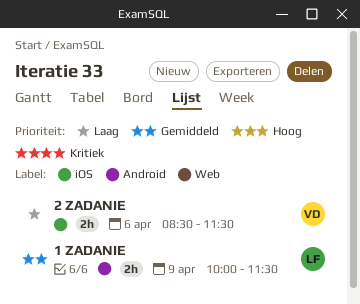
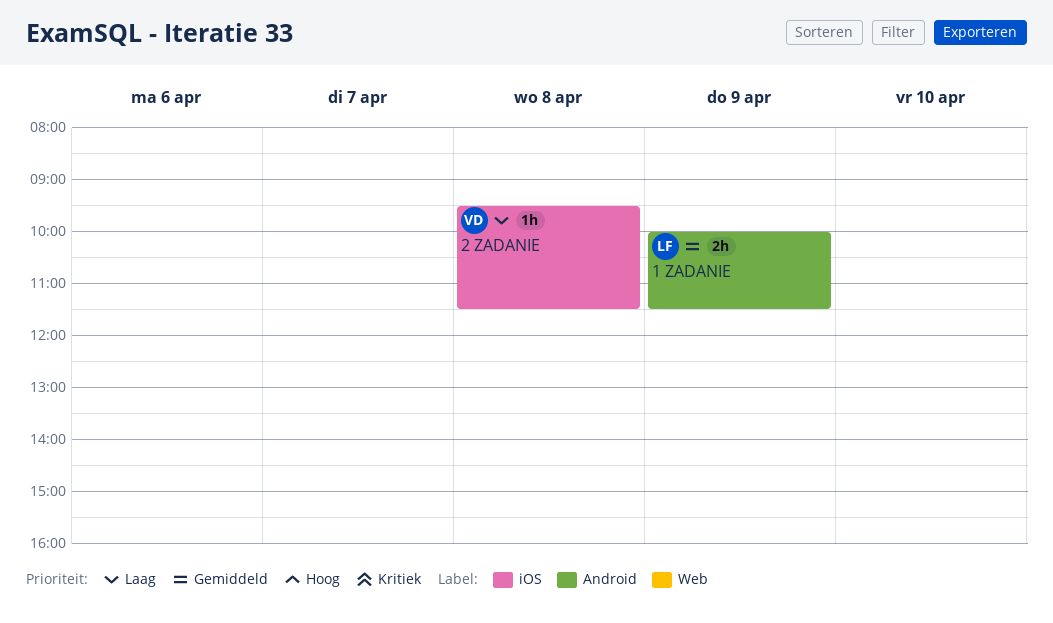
2 ZADANIE, estimate: 2h -> 1h
2 ZADANIE, day: Apr 6 -> Apr 8
2 ZADANIE, begins: 08:30 -> 09:30

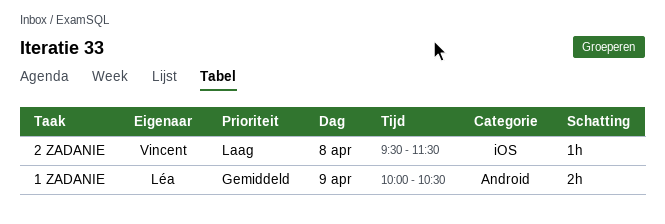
1 ZADANIE, ends: 11:30 -> 10:30

